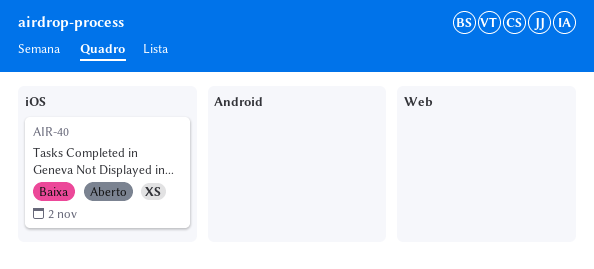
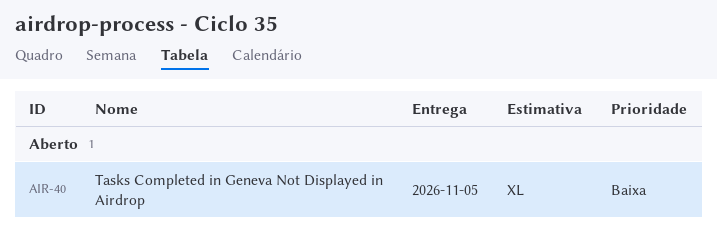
AIR-40, estimate: XS -> XL
AIR-40, due: Nov 2 -> Nov 5

